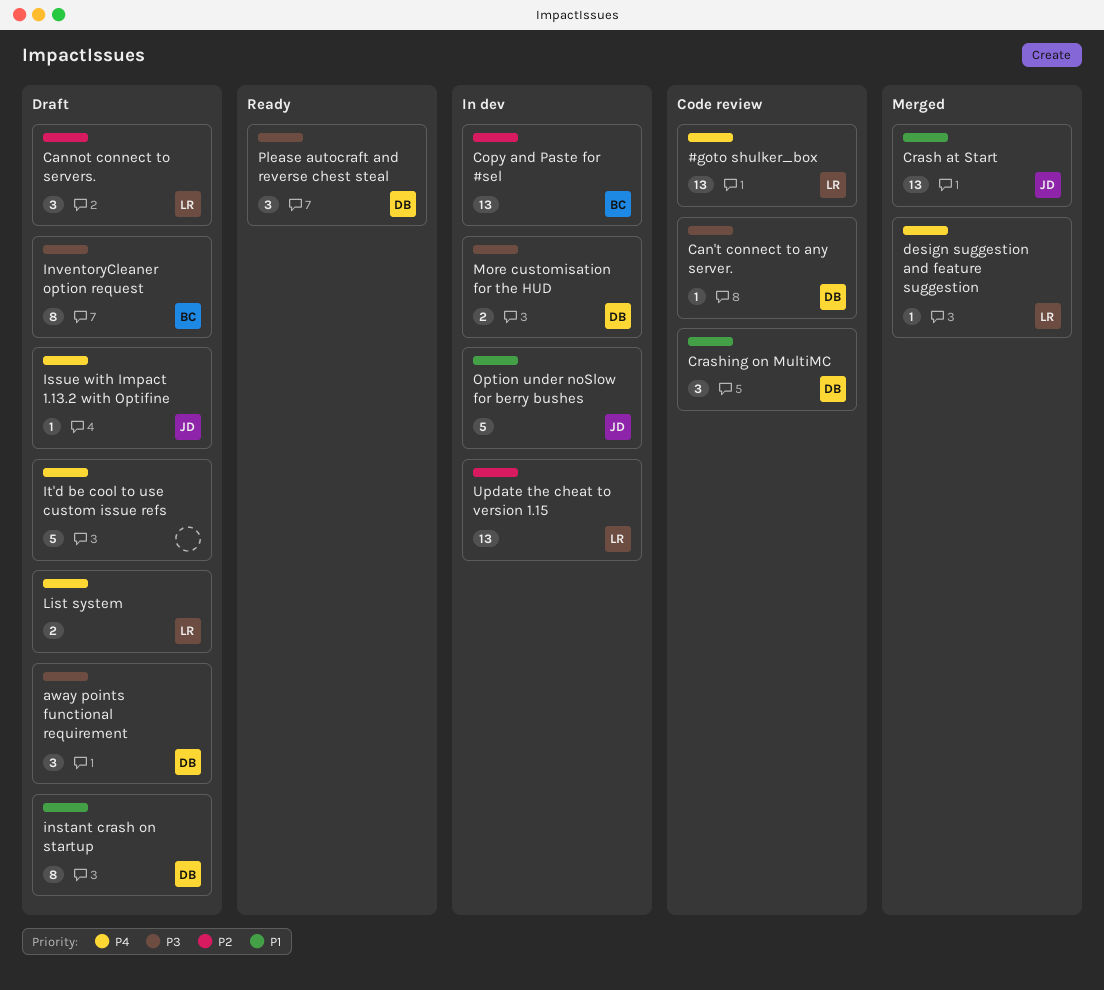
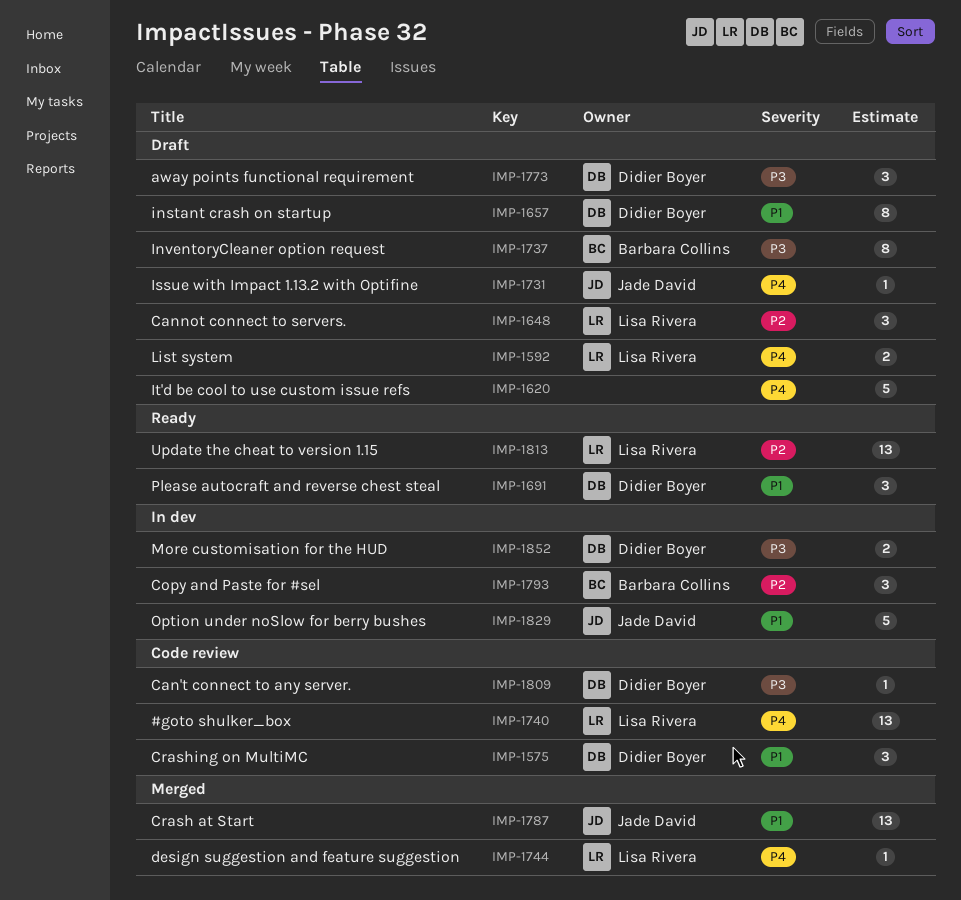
Copy and Paste for #sel, estimate: 13 -> 3
Please autocraft and reverse chest steal, priority: P3 -> P1
Update the cheat to version 1.15, status: In dev -> Ready

